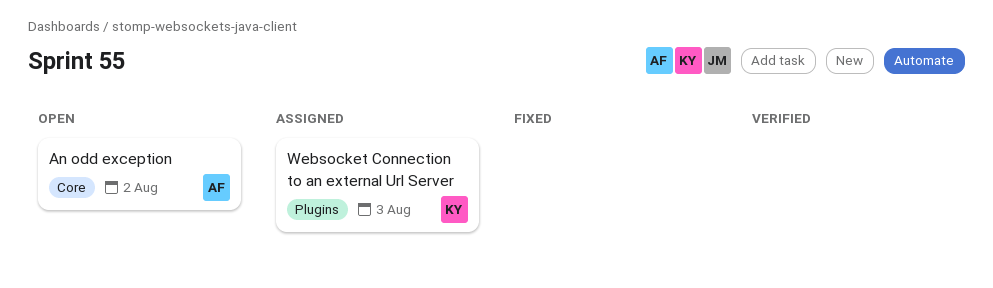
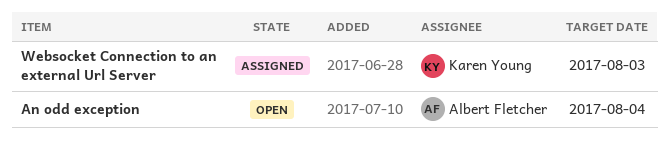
An odd exception, due: Aug 2 -> Aug 4

